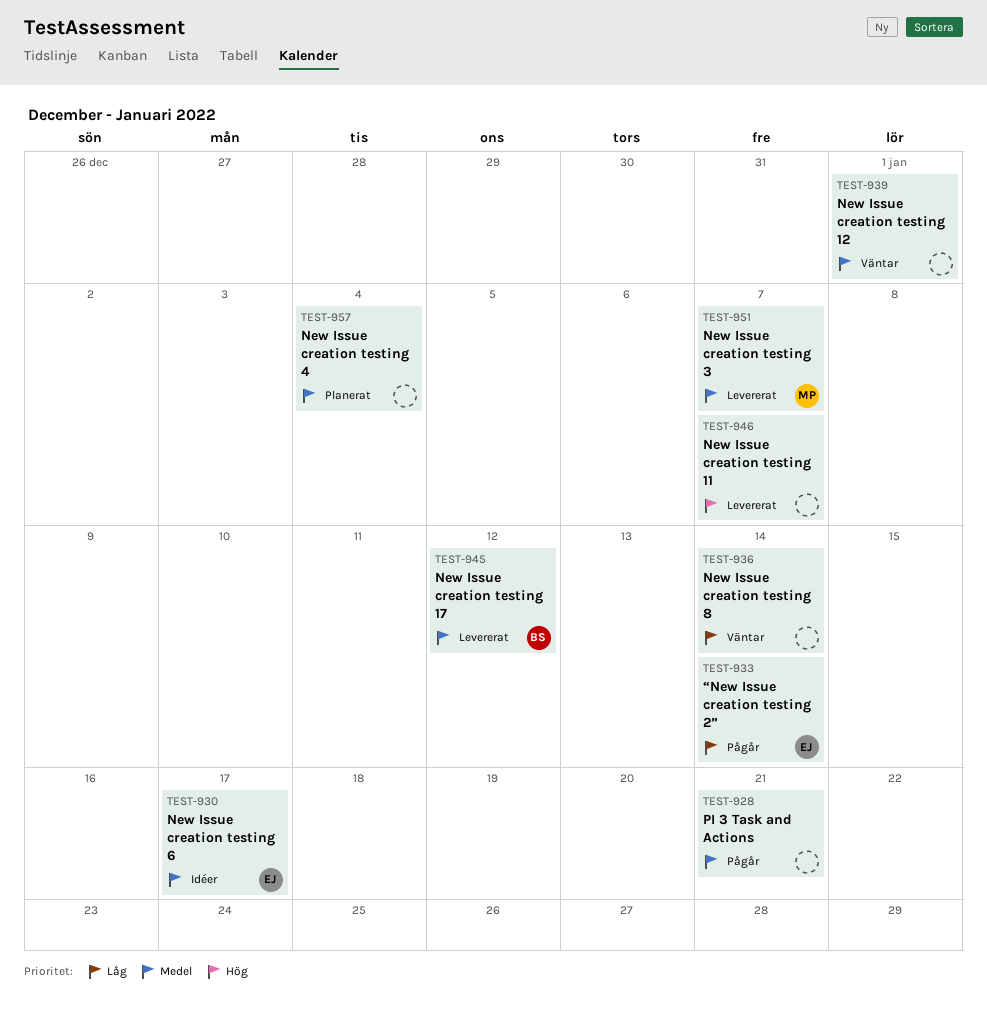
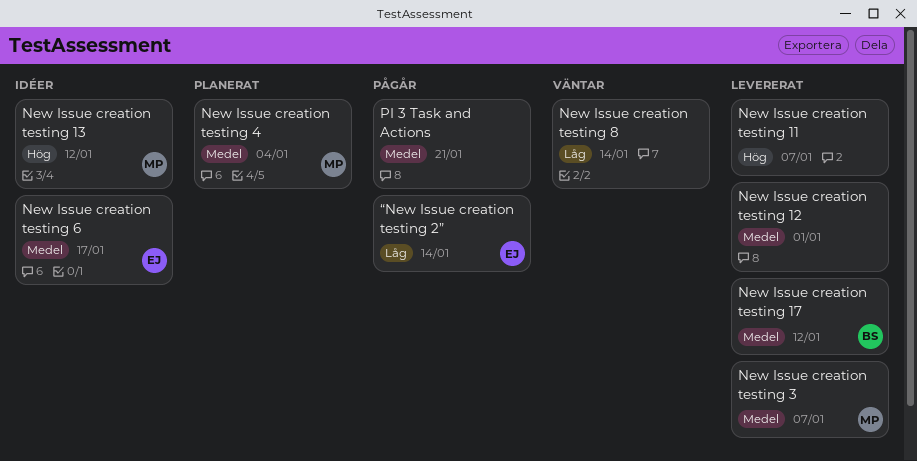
New Issue creation testing 12, status: Väntar -> Levererat
New Issue creation testing 13: none -> present
New Issue creation testing 4, owner: none -> MP

